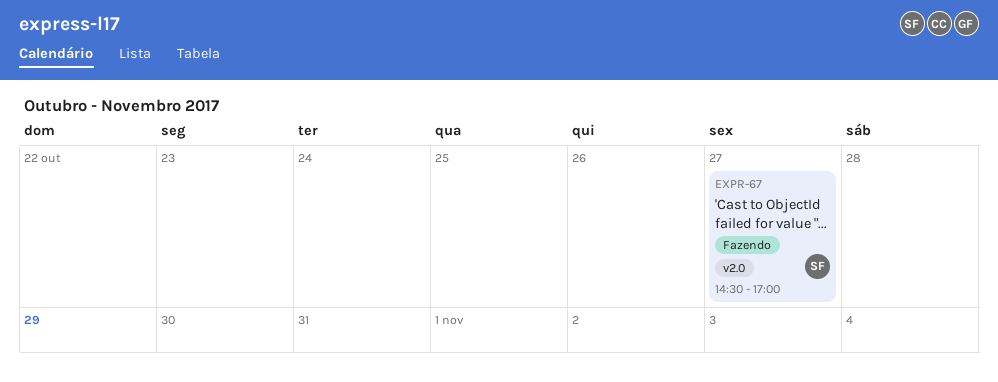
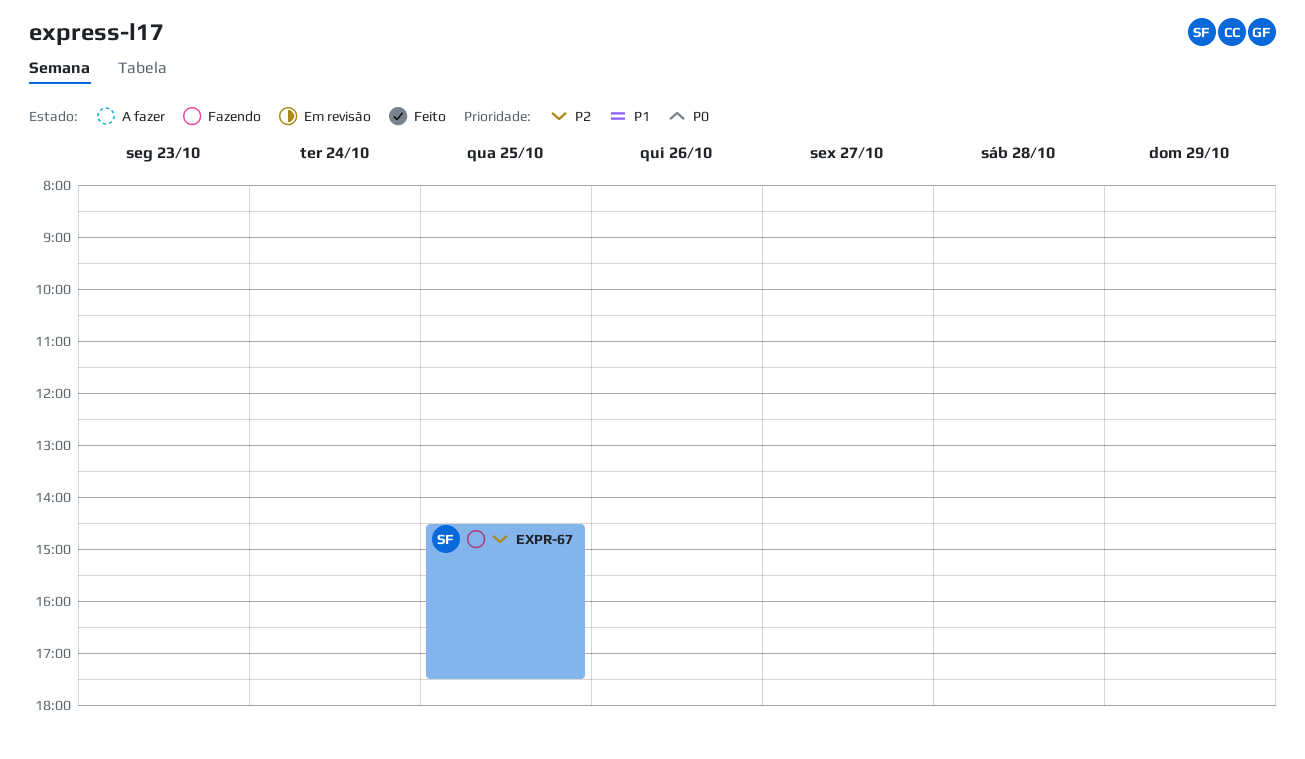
EXPR-67, day: Oct 27 -> Oct 25
EXPR-67, ends: 17:00 -> 17:30

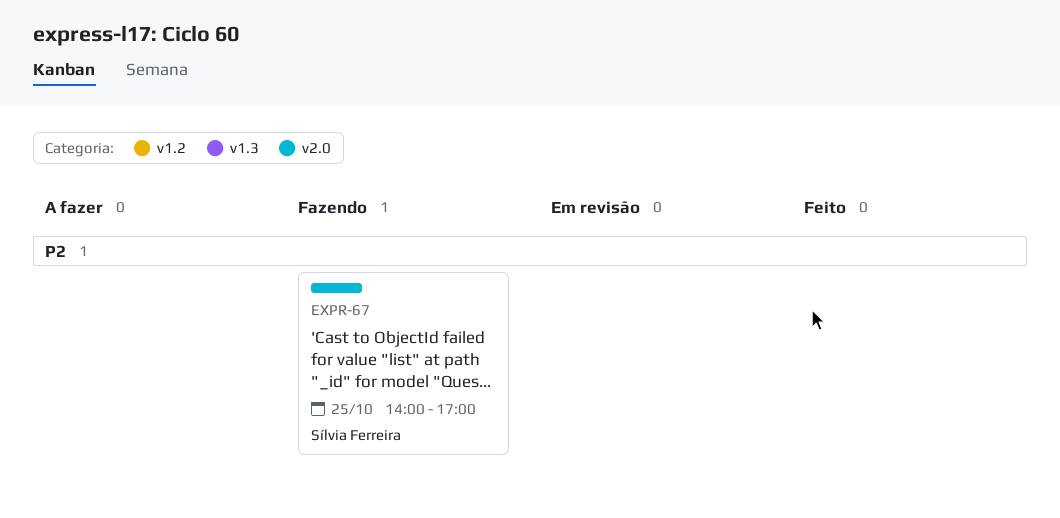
EXPR-67, begins: 14:30 -> 14:00
EXPR-67, ends: 17:30 -> 17:00

